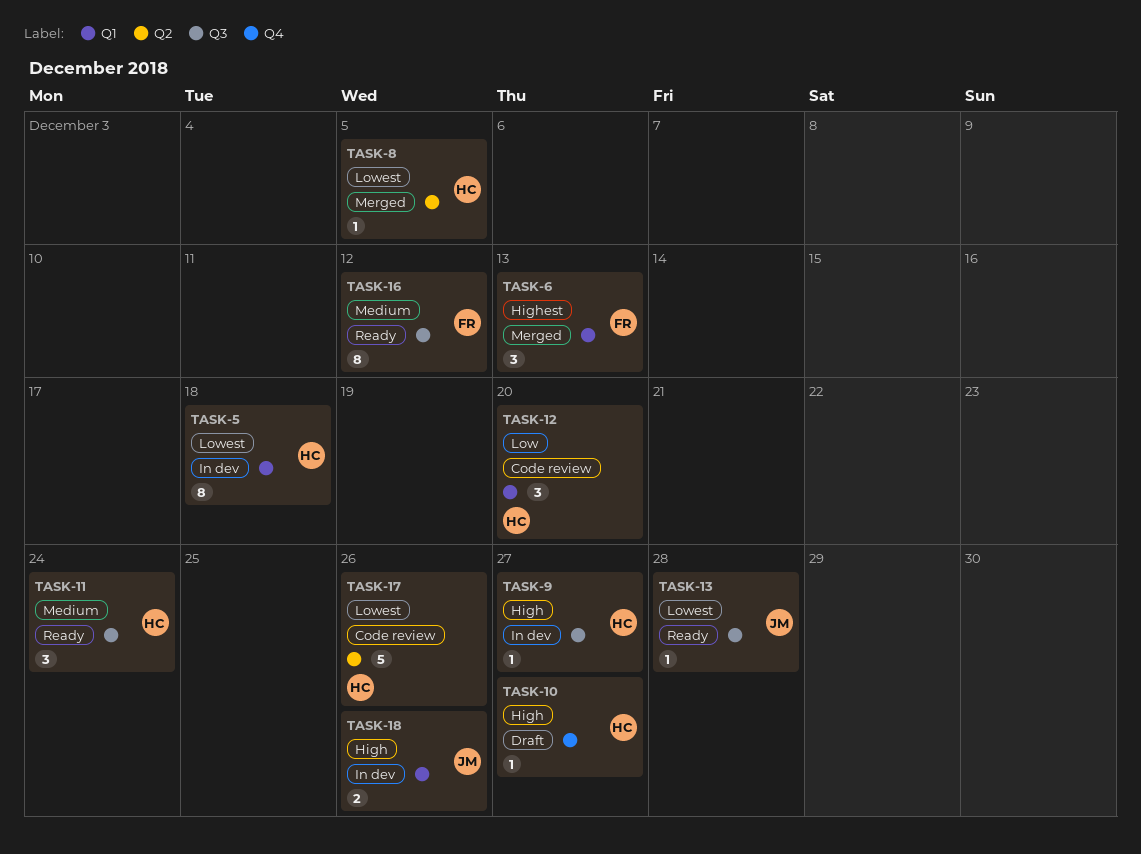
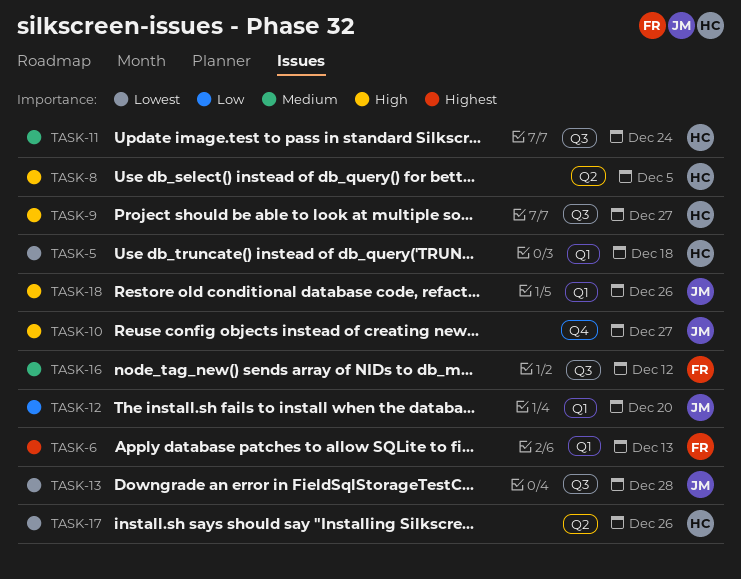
TASK-8, priority: Lowest -> High
TASK-10, owner: HC -> JM
TASK-12, owner: HC -> JM

